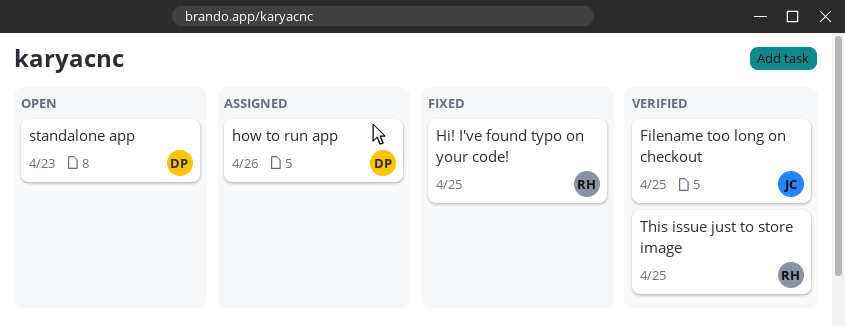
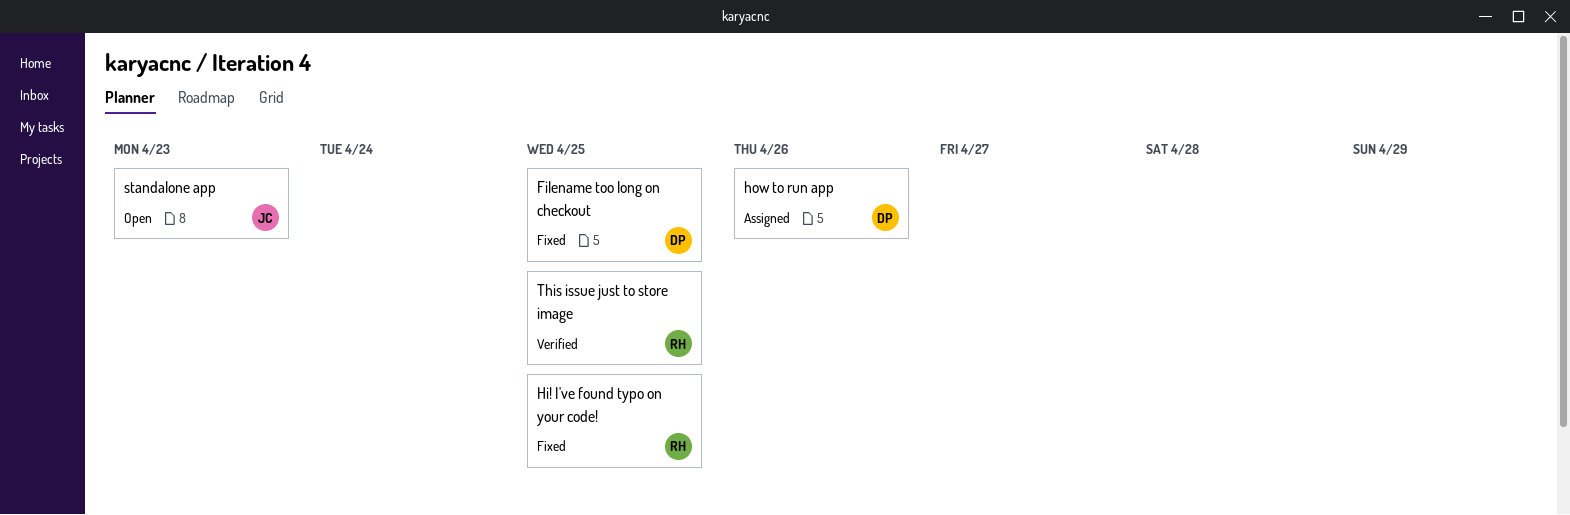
Filename too long on checkout, status: Verified -> Fixed
Filename too long on checkout, owner: JC -> DP
standalone app, owner: DP -> JC

